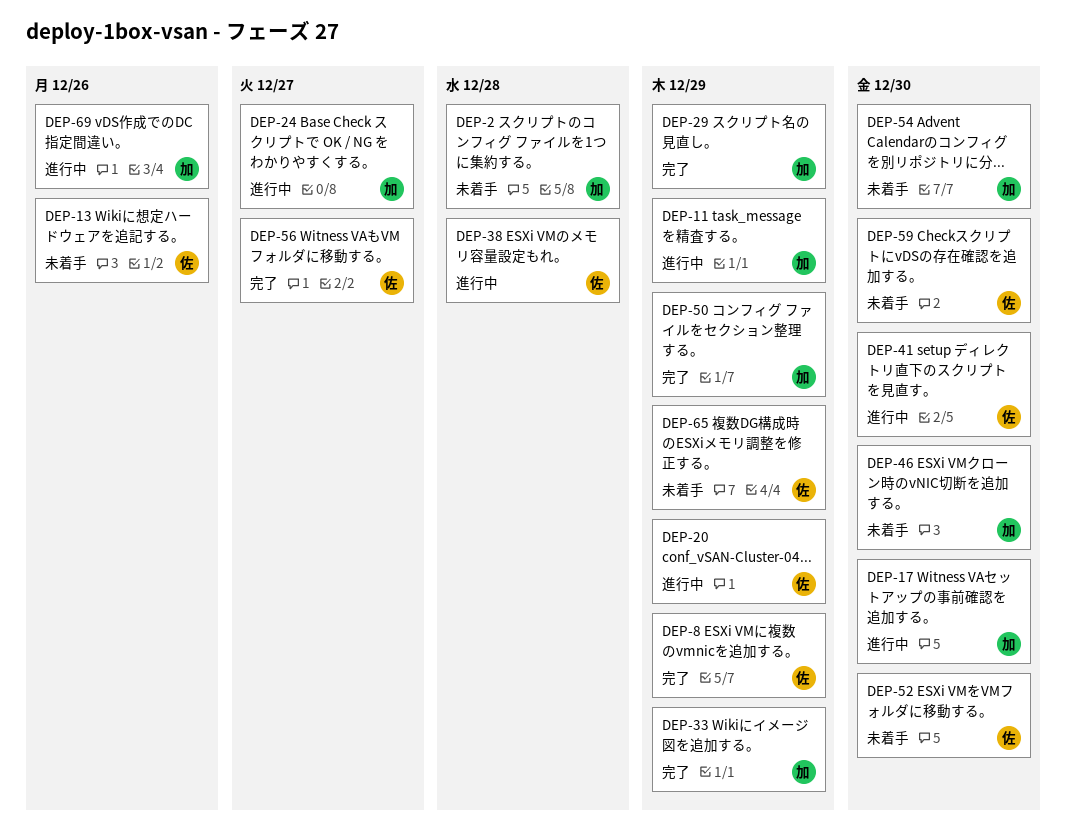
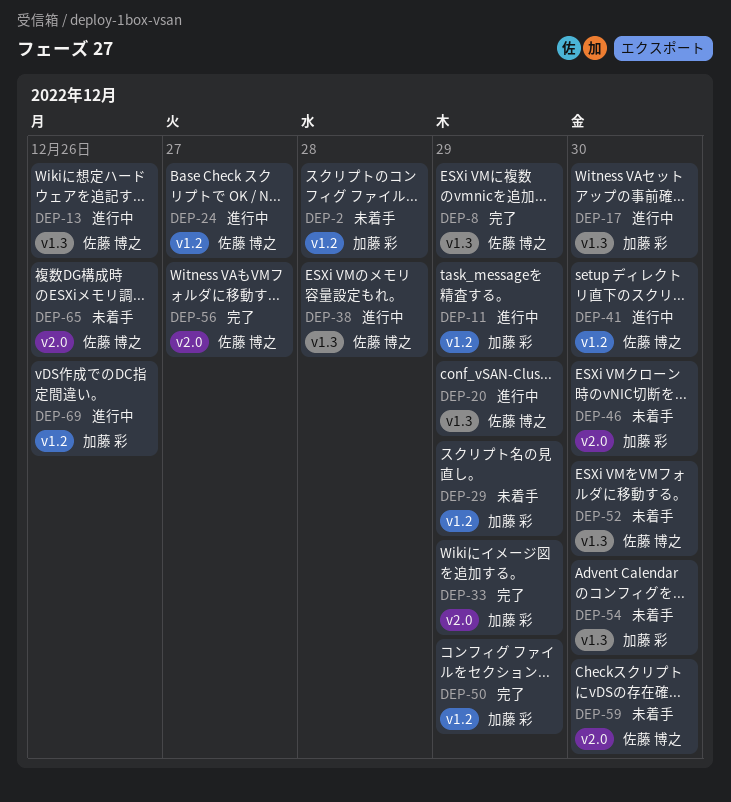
DEP-13, status: 未着手 -> 進行中
DEP-24, owner: 加藤 彩 -> 佐藤 博之
DEP-29, status: 完了 -> 未着手
DEP-65, due: Dec 29 -> Dec 26

